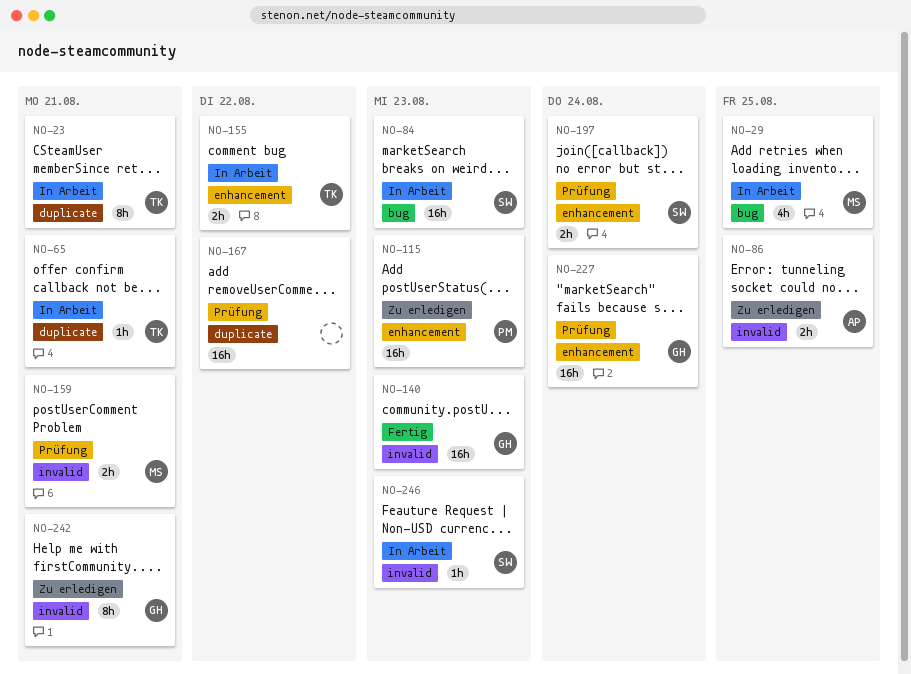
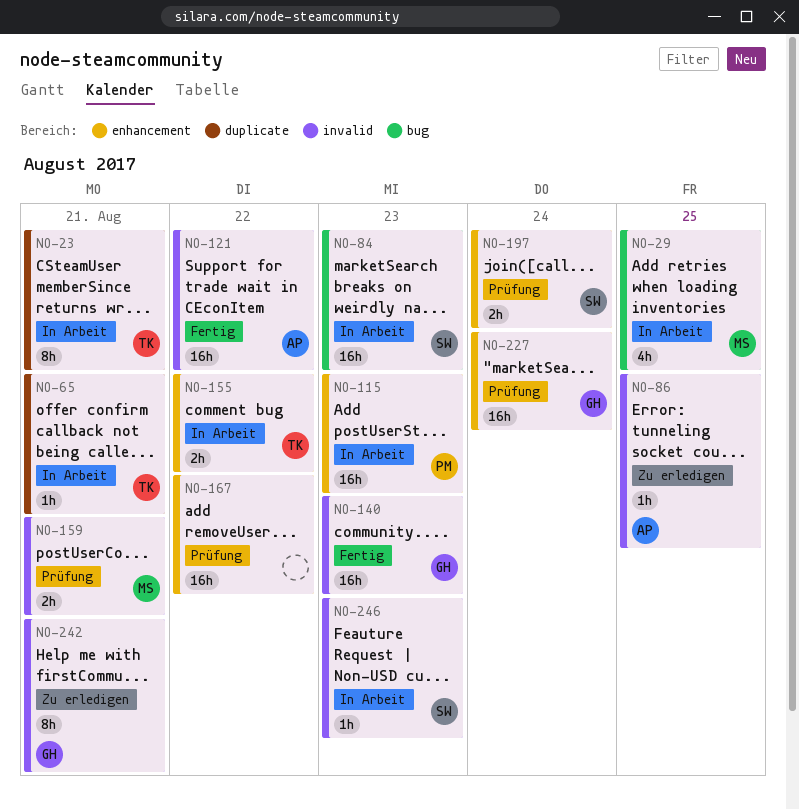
NO-86, estimate: 2h -> 1h
NO-115, status: Zu erledigen -> In Arbeit
NO-121: none -> present
NO-167, label: duplicate -> enhancement

